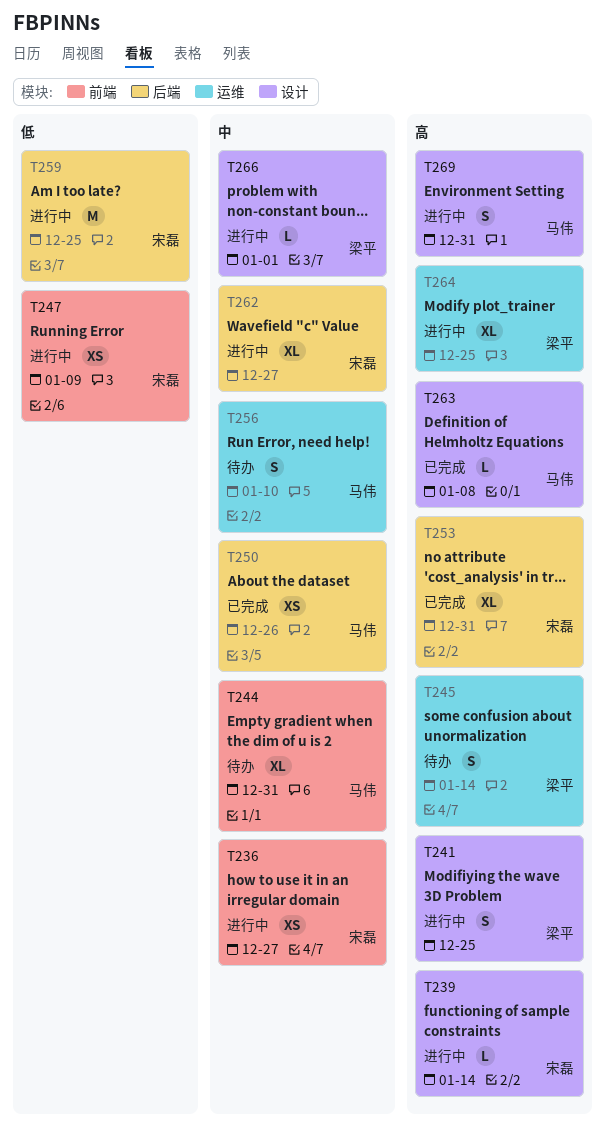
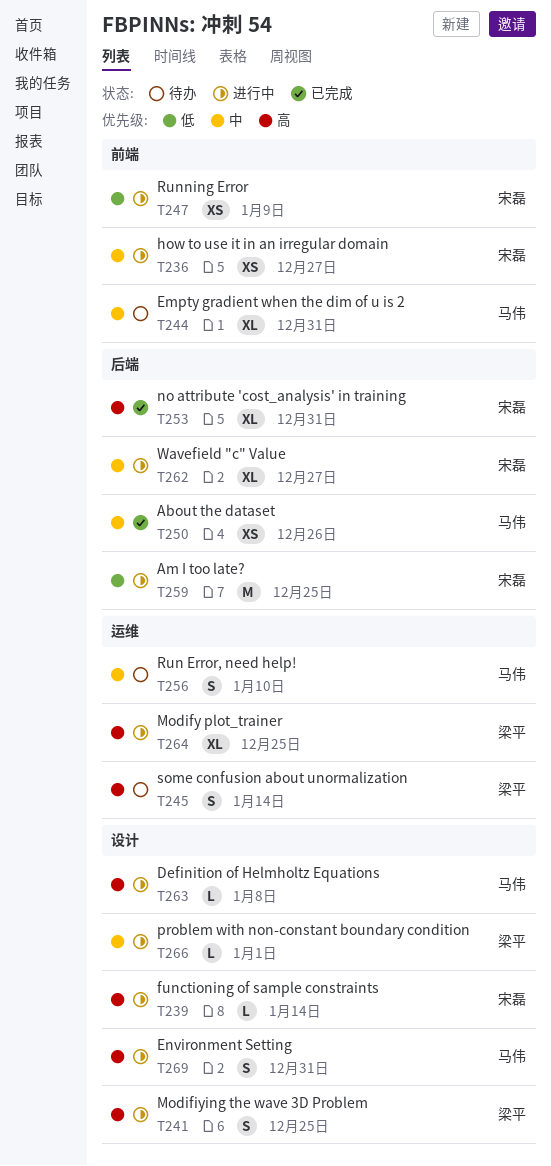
T263, status: 已完成 -> 进行中

